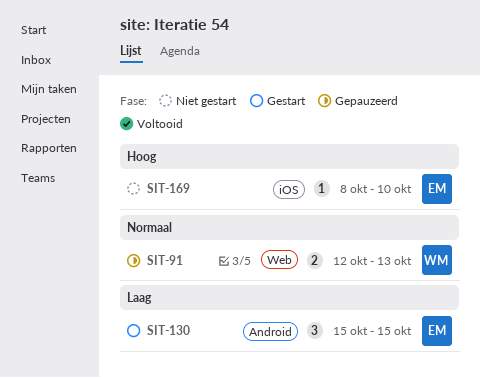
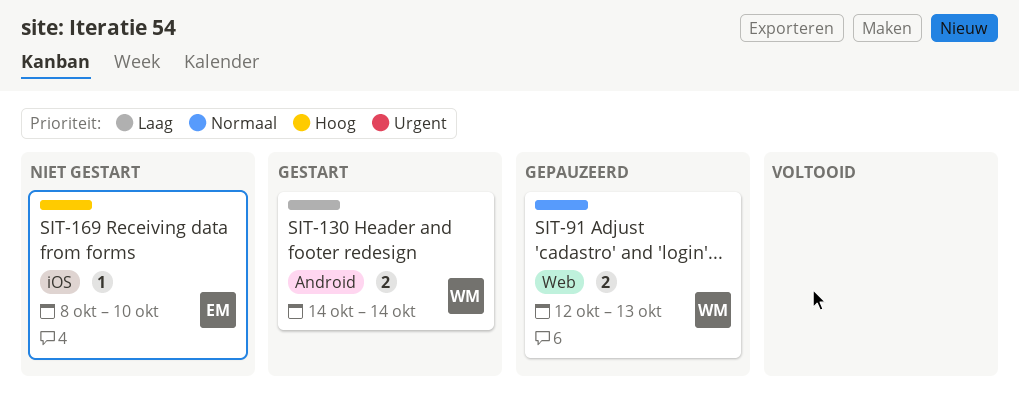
SIT-130, owner: EM -> WM
SIT-130, estimate: 3 -> 2
SIT-130, start: Oct 15 -> Oct 14
SIT-130, due: Oct 15 -> Oct 14

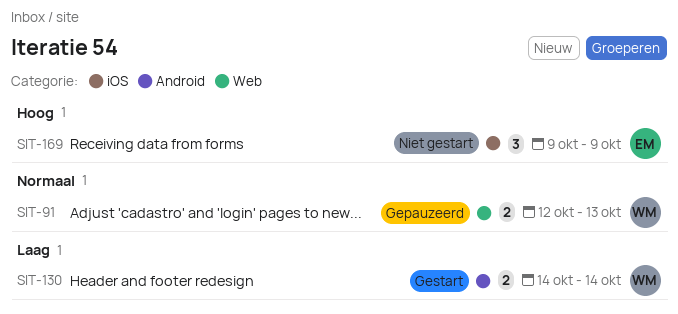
SIT-169, estimate: 1 -> 3
SIT-169, start: Oct 8 -> Oct 9
SIT-169, due: Oct 10 -> Oct 9

